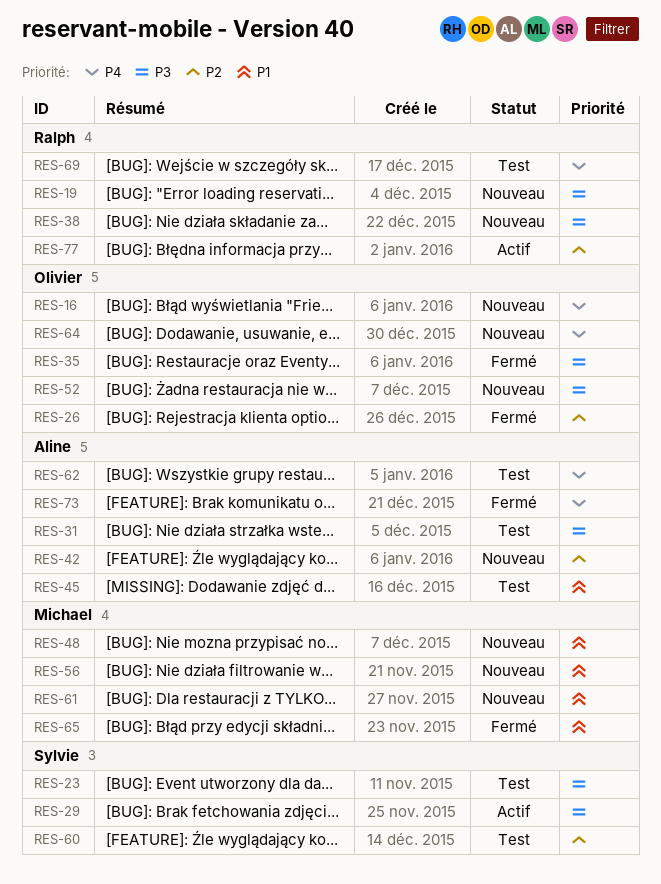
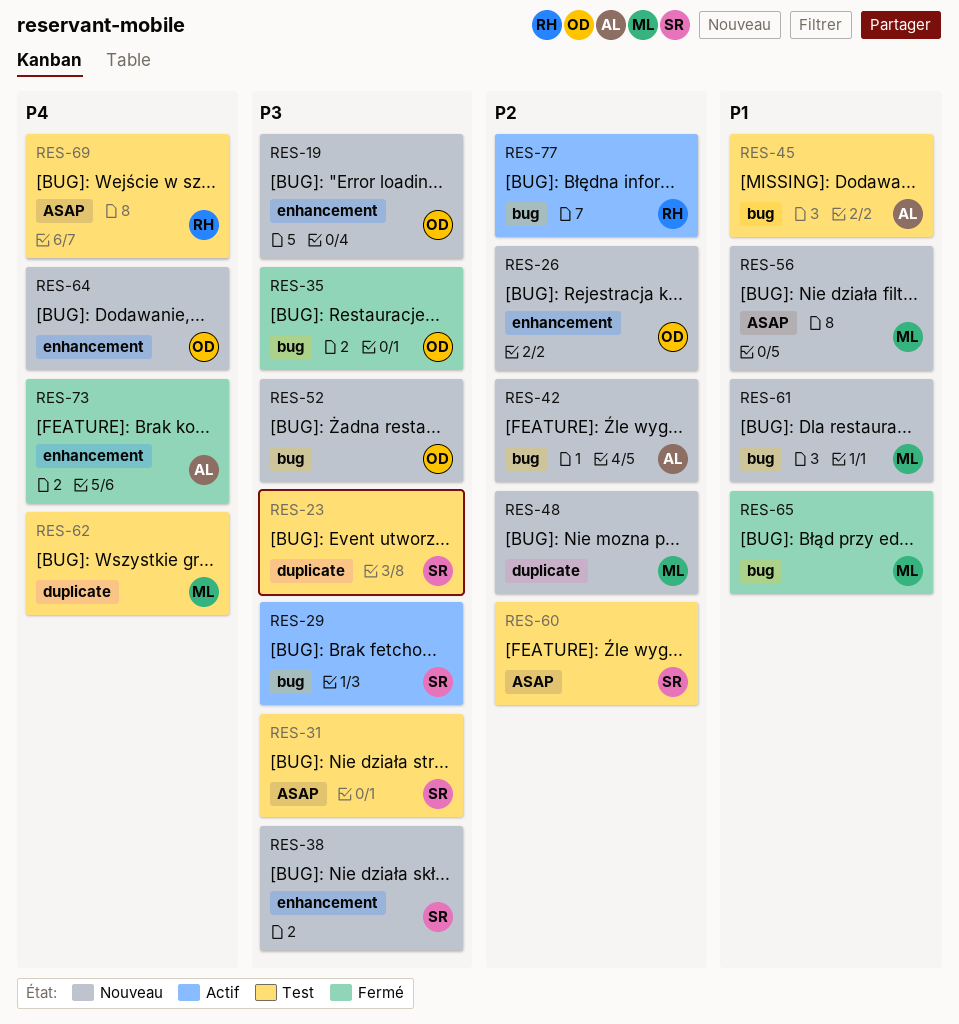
RES-16: present -> none
RES-19, owner: Ralph -> Olivier
RES-26, status: Fermé -> Nouveau
RES-31, owner: Aline -> Sylvie
RES-38, owner: Ralph -> Sylvie
RES-48, priority: P1 -> P2
RES-62, owner: Aline -> Michael

